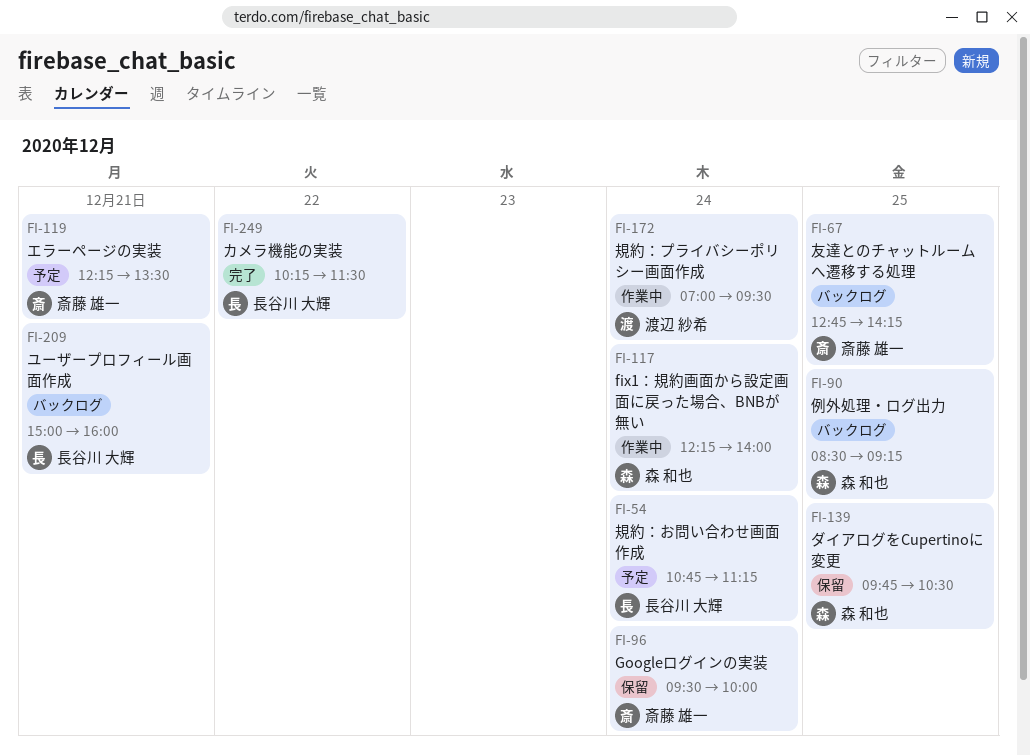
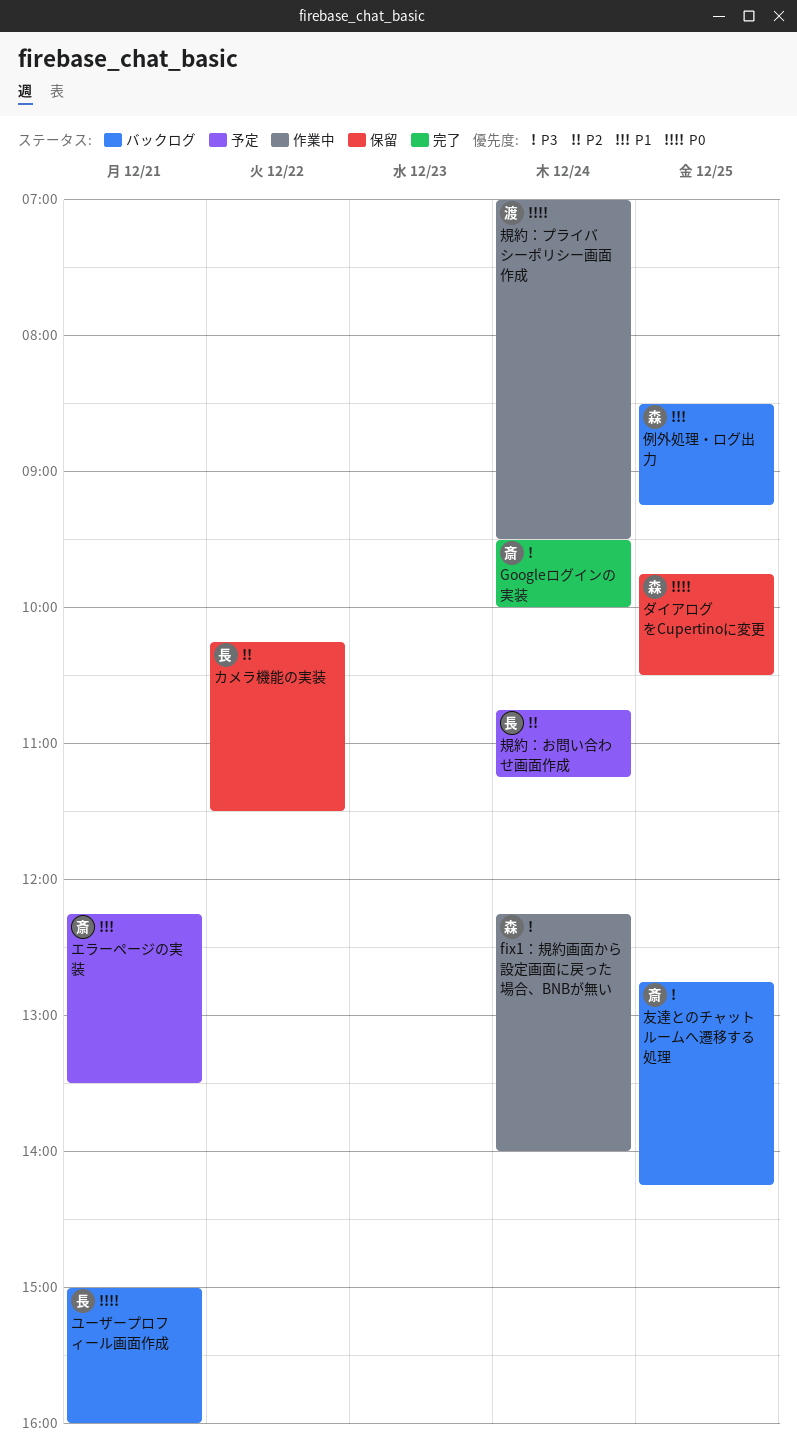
Googleログインの実装, status: 保留 -> 完了
カメラ機能の実装, status: 完了 -> 保留

